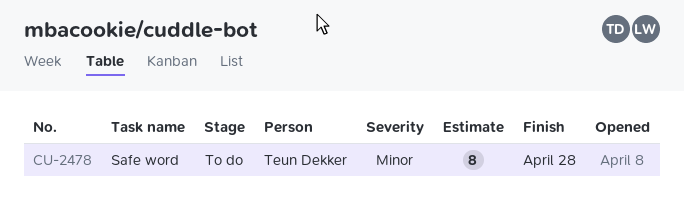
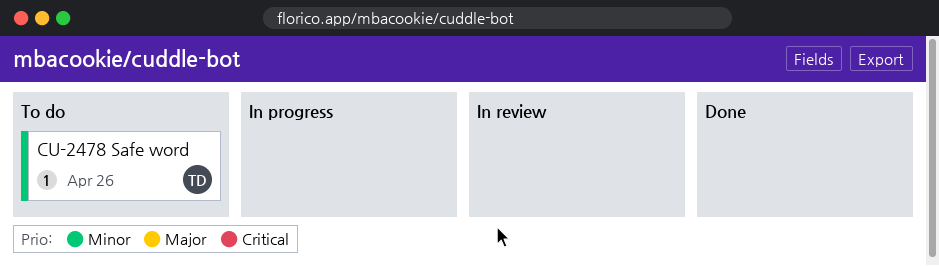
CU-2478, estimate: 8 -> 1
CU-2478, due: Apr 28 -> Apr 26

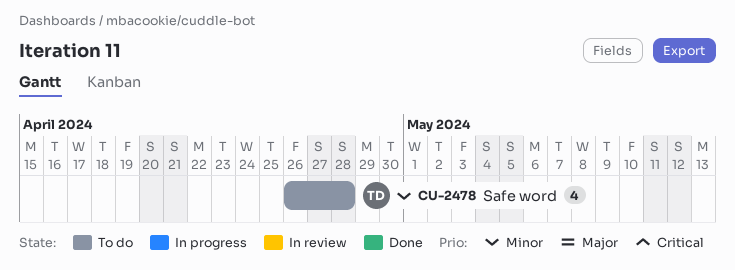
CU-2478, estimate: 1 -> 4
CU-2478, due: Apr 26 -> Apr 28

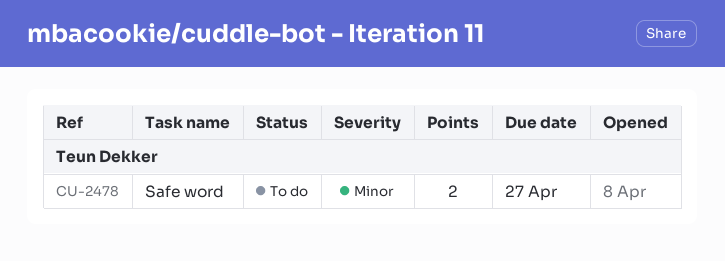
CU-2478, estimate: 4 -> 2
CU-2478, due: Apr 28 -> Apr 27

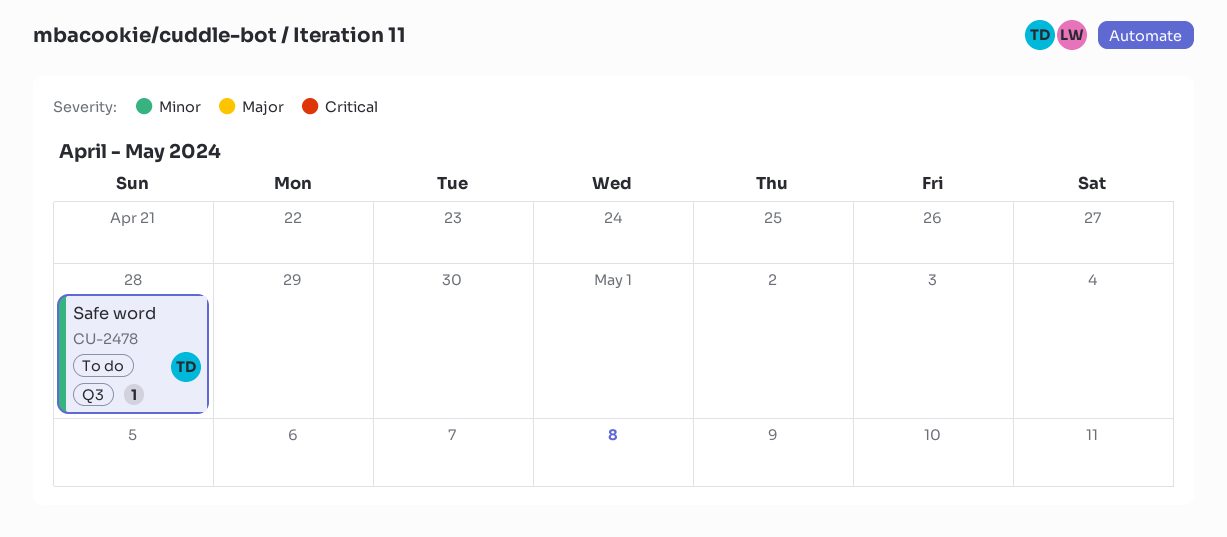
CU-2478, estimate: 2 -> 1
CU-2478, due: Apr 27 -> Apr 28

